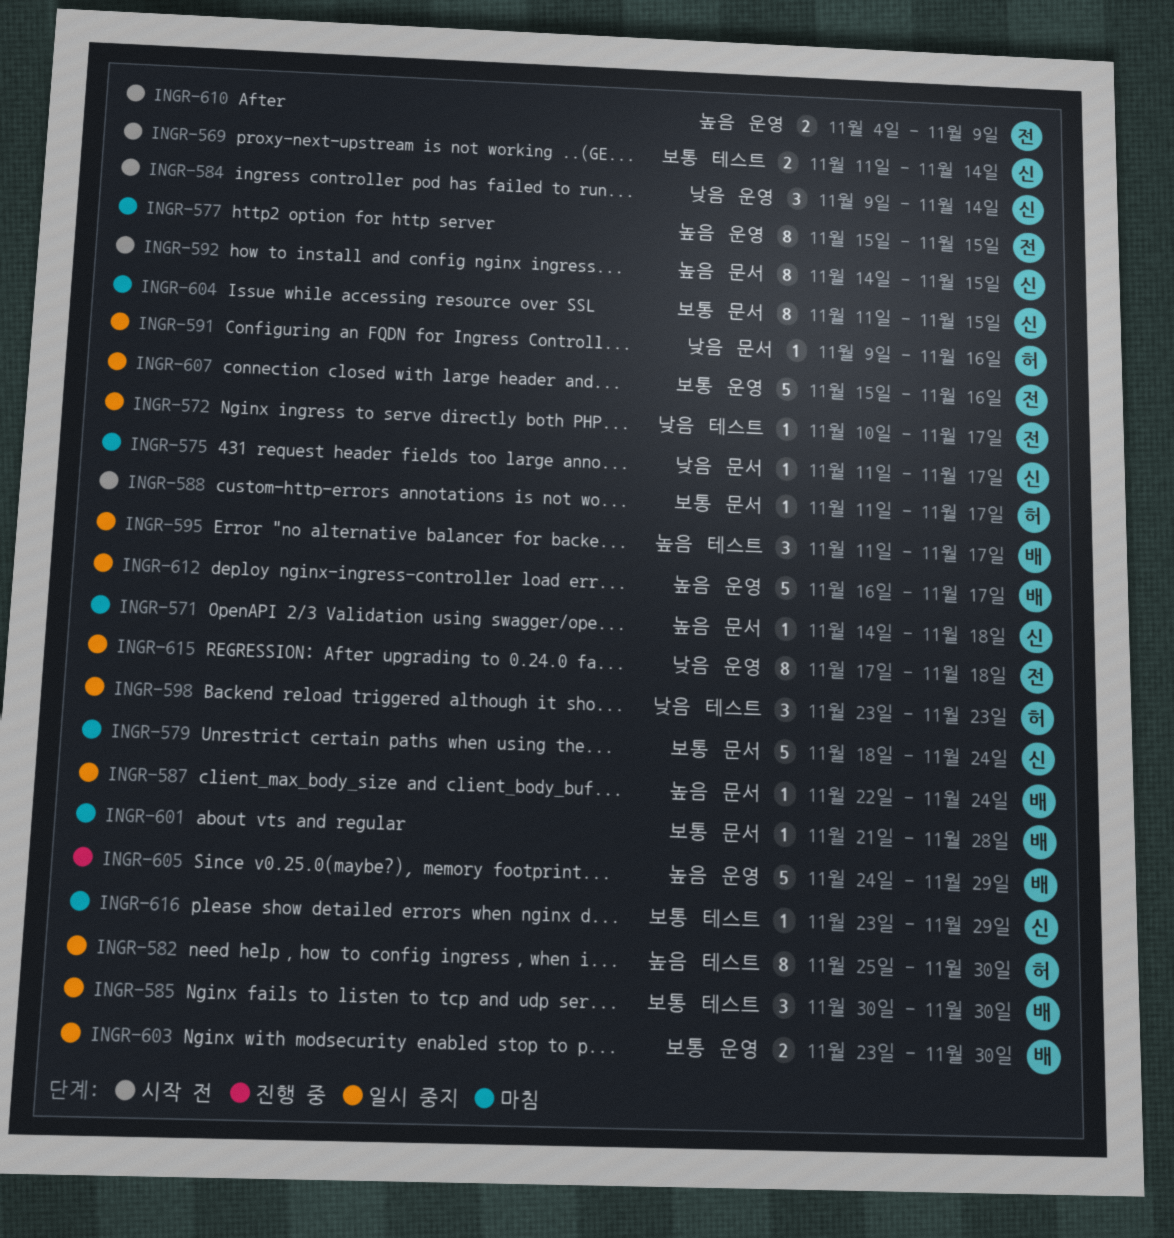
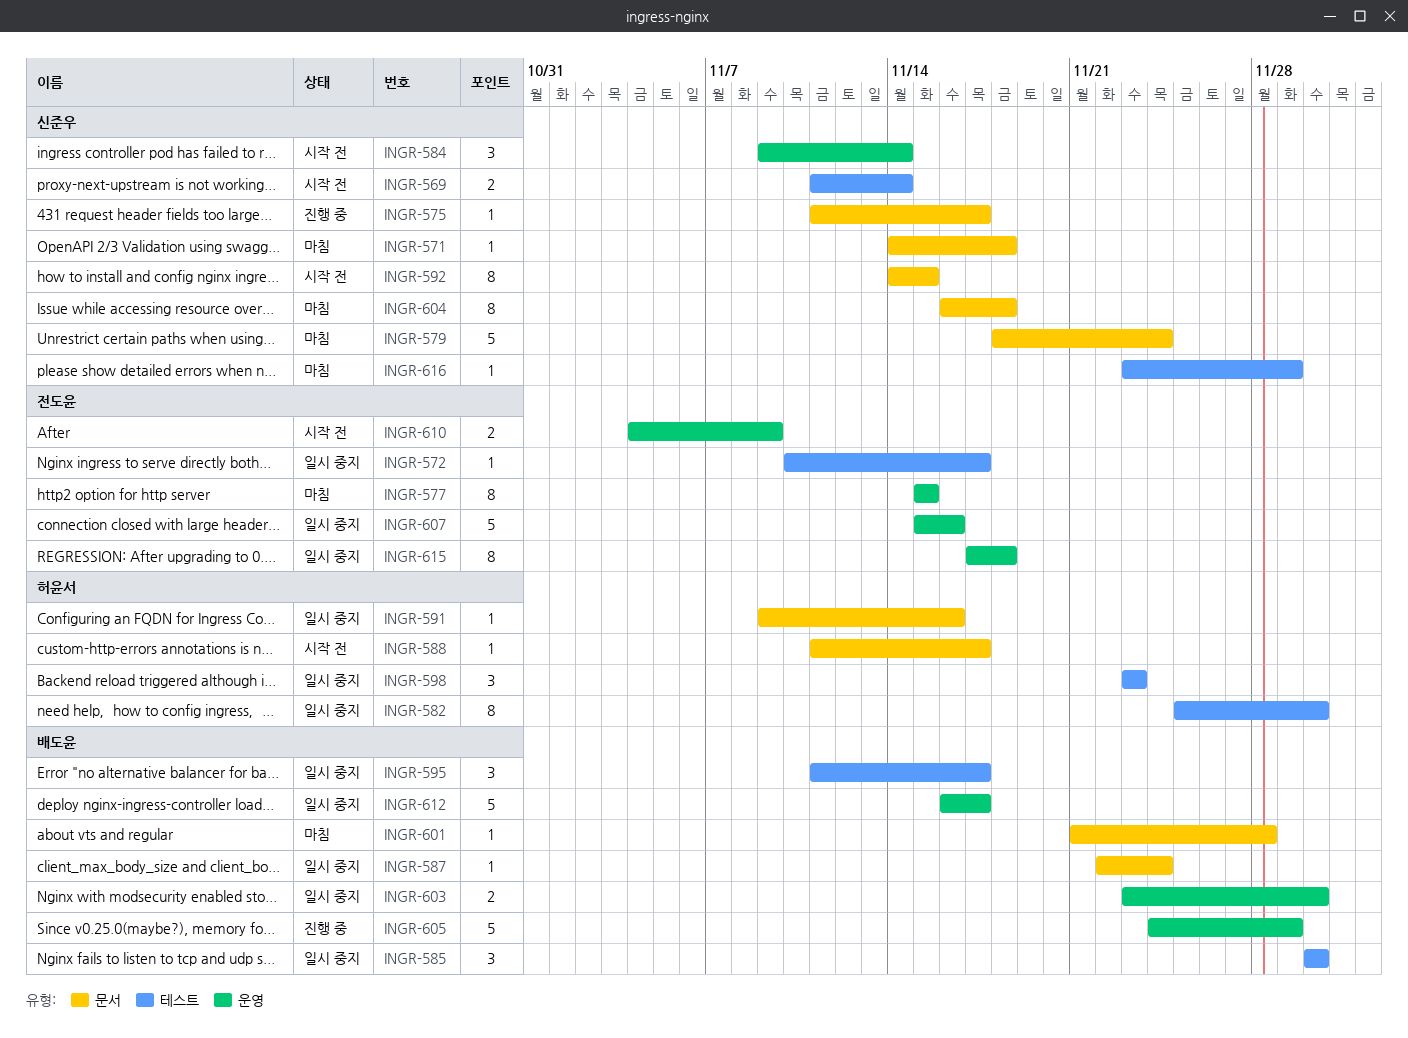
INGR-575, status: 마침 -> 진행 중
INGR-604, start: Nov 11 -> Nov 16
INGR-604, due: Nov 15 -> Nov 18

